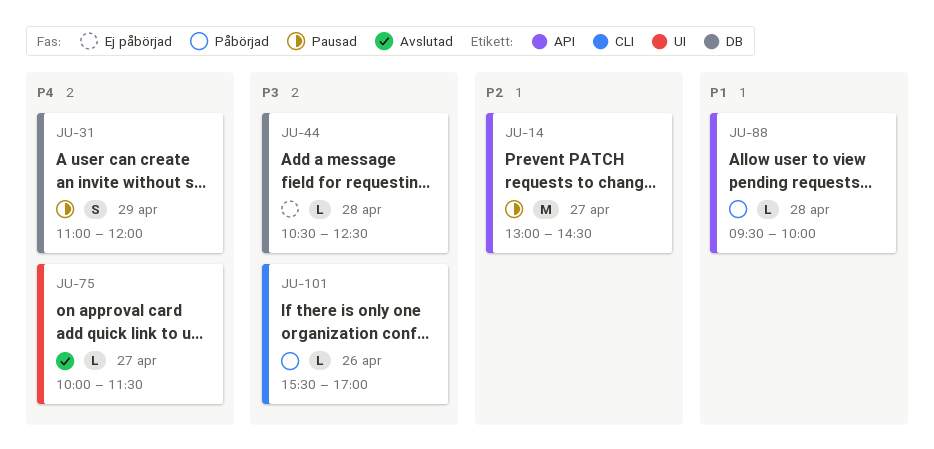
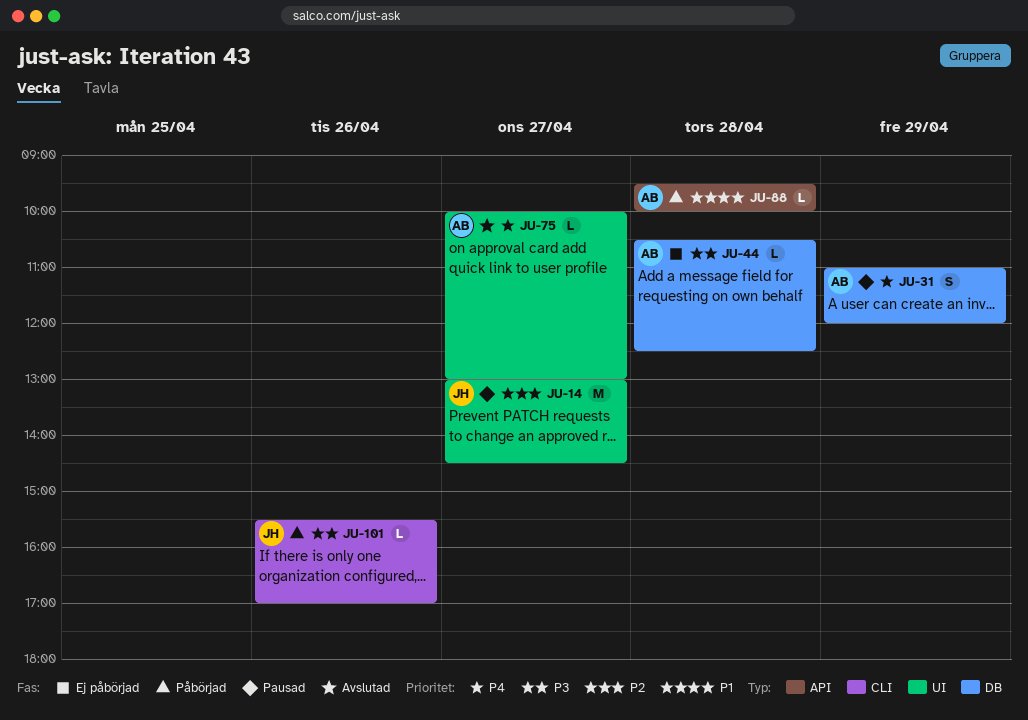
JU-14, label: API -> UI
JU-75, ends: 11:30 -> 13:00

